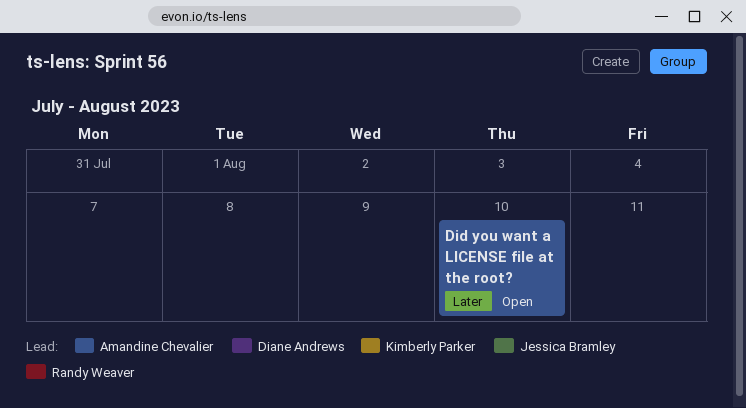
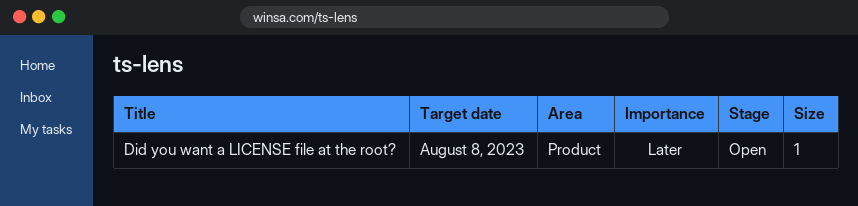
Did you want a LICENSE file at the root?, due: Aug 10 -> Aug 8

